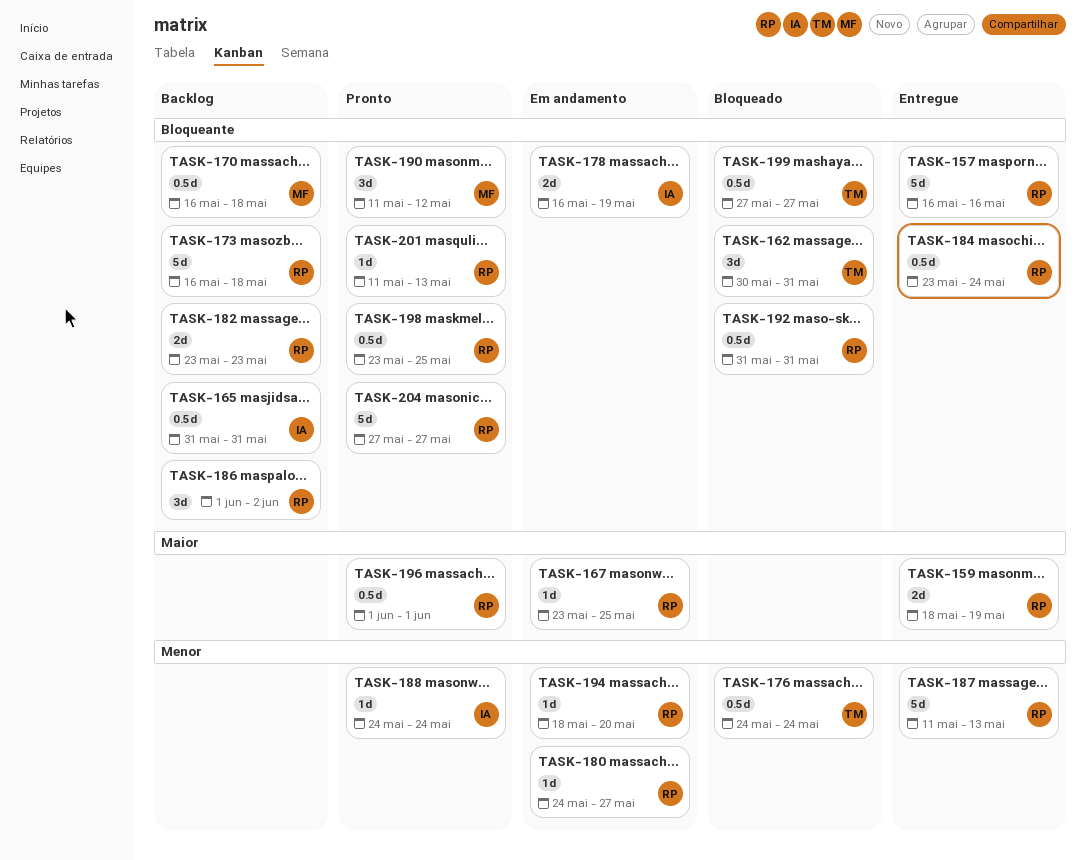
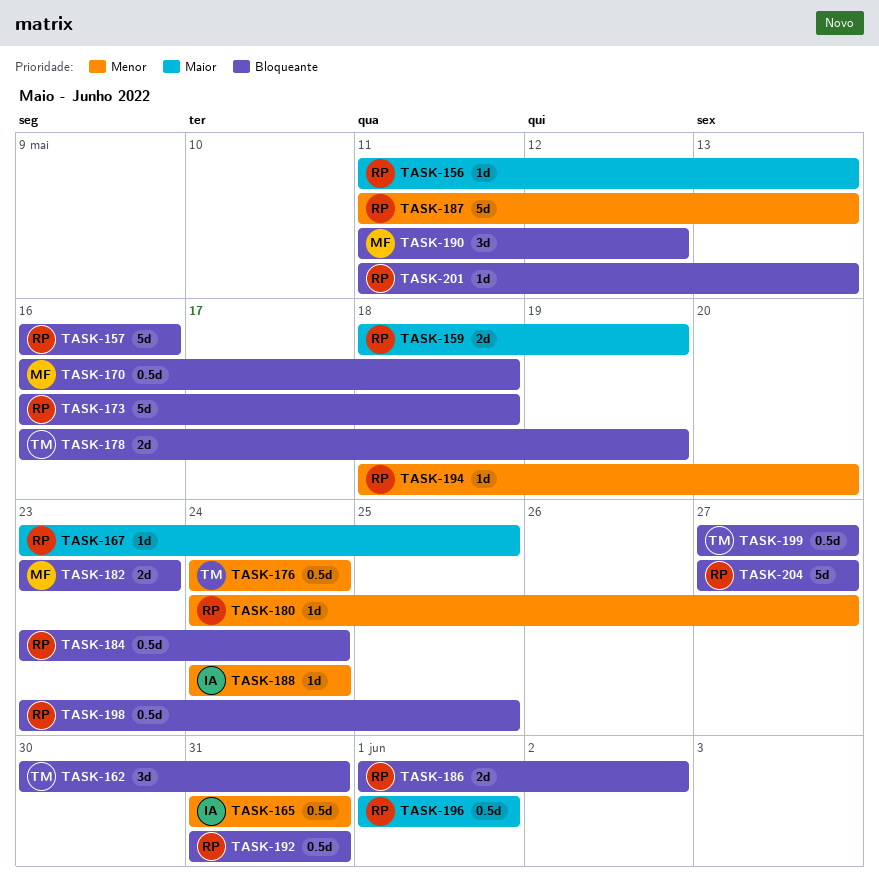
TASK-156: none -> present
TASK-165, priority: Bloqueante -> Menor
TASK-178, owner: IA -> TM
TASK-182, owner: RP -> MF
TASK-186, estimate: 3d -> 2d

